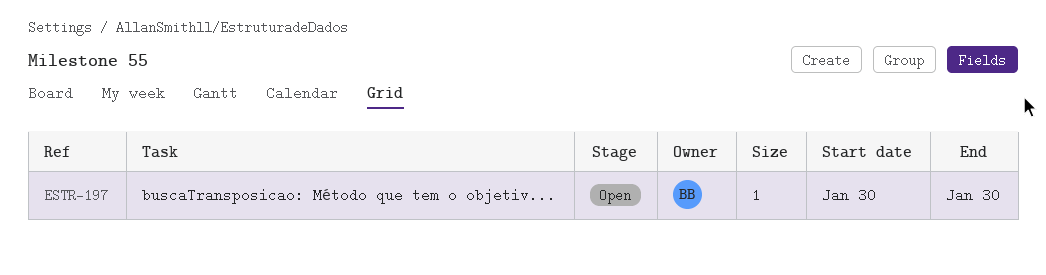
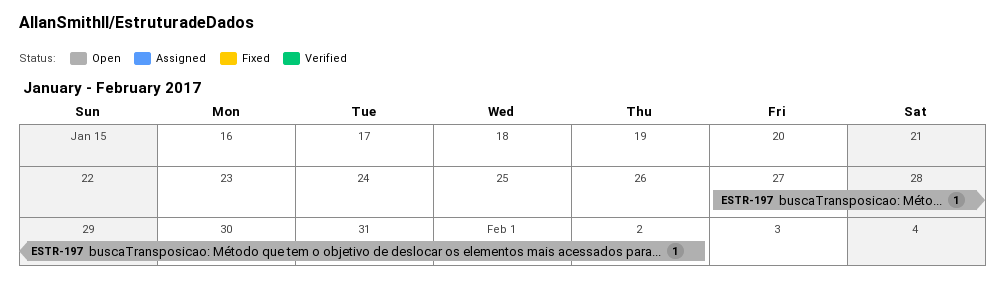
ESTR-197, start: Jan 30 -> Jan 27
ESTR-197, due: Jan 30 -> Feb 2

